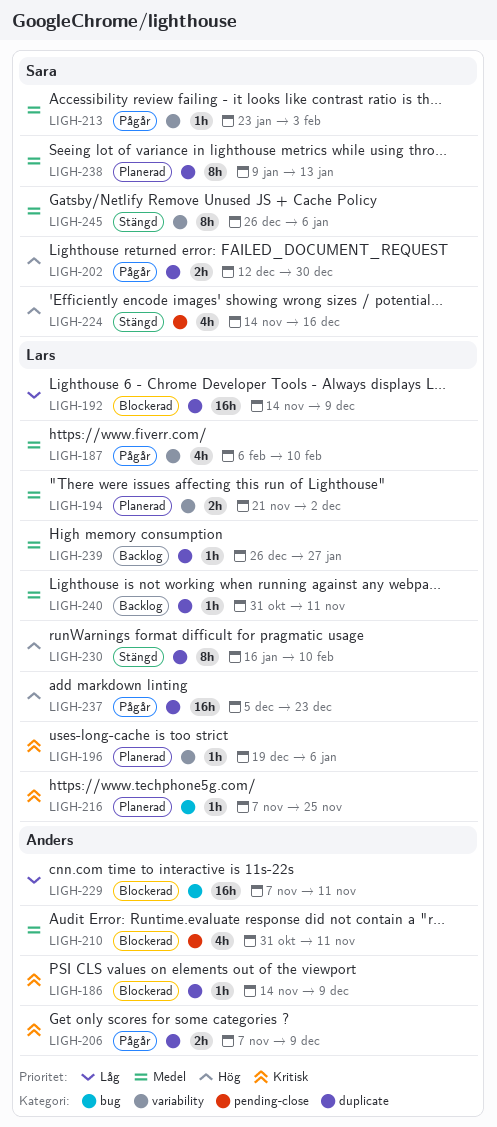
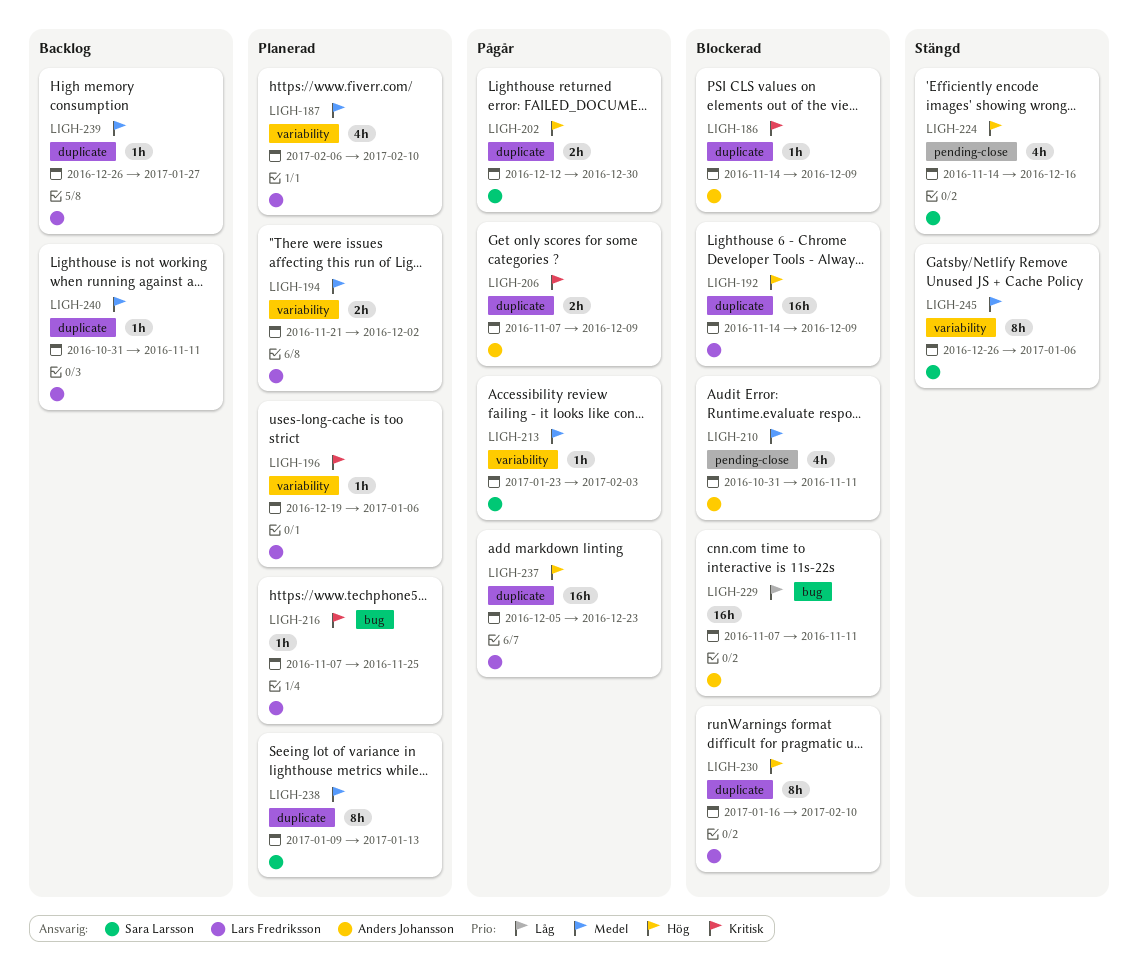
LIGH-187, status: Pågår -> Planerad
LIGH-192, priority: Låg -> Hög
LIGH-230, status: Stängd -> Blockerad

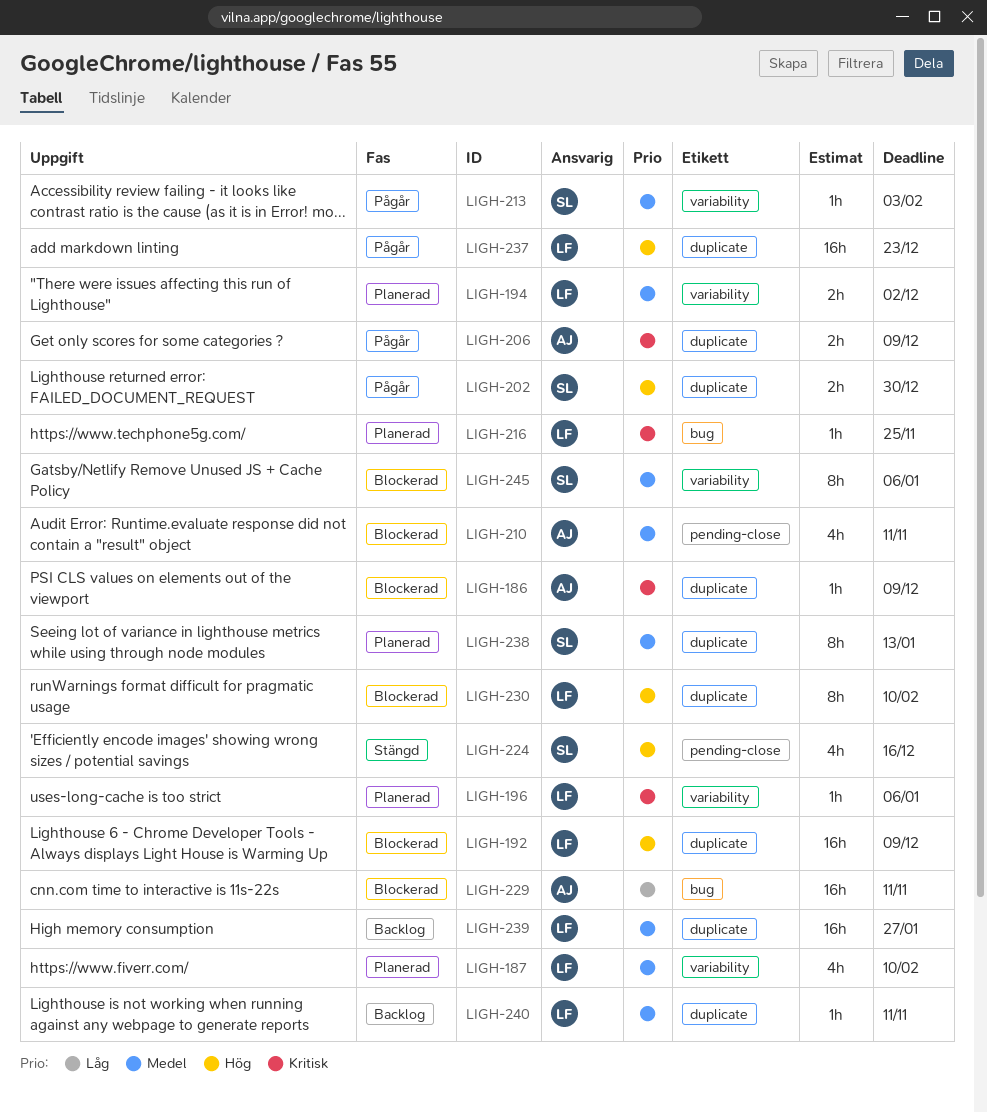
LIGH-239, estimate: 1h -> 16h
LIGH-245, status: Stängd -> Blockerad

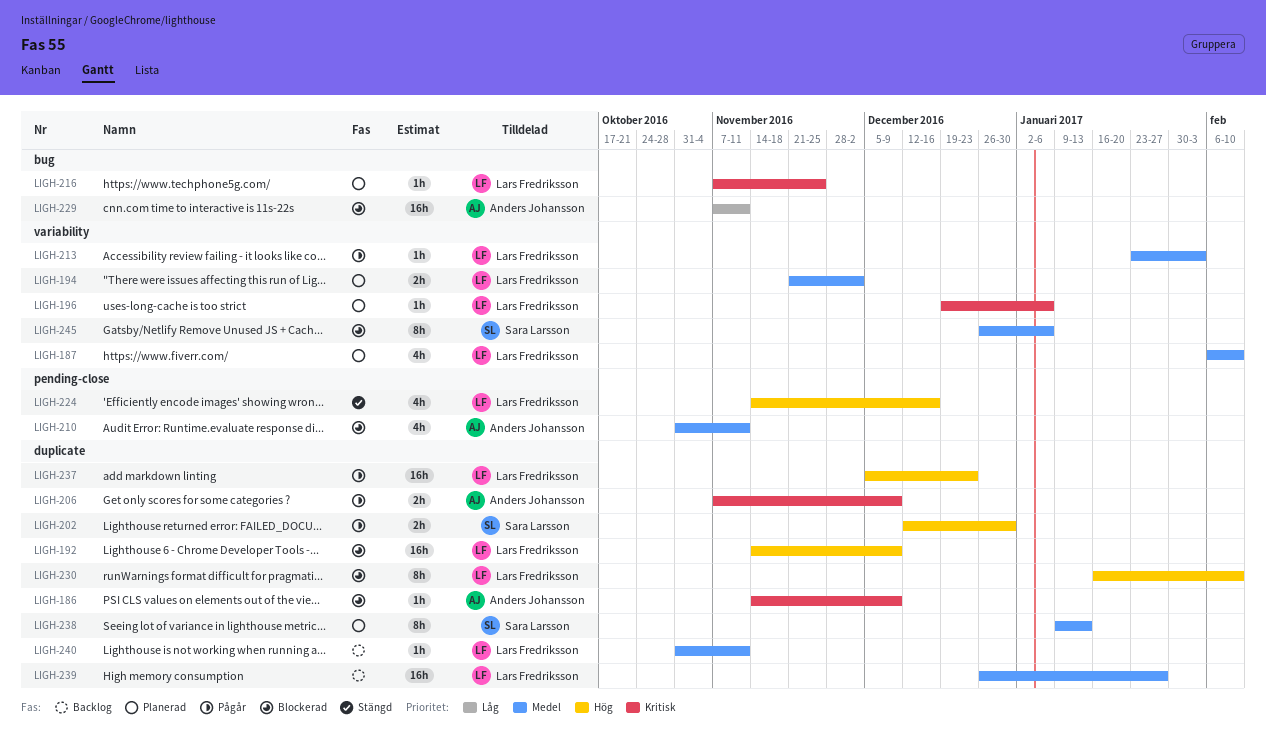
LIGH-213, owner: Sara Larsson -> Lars Fredriksson
LIGH-224, owner: Sara Larsson -> Lars Fredriksson

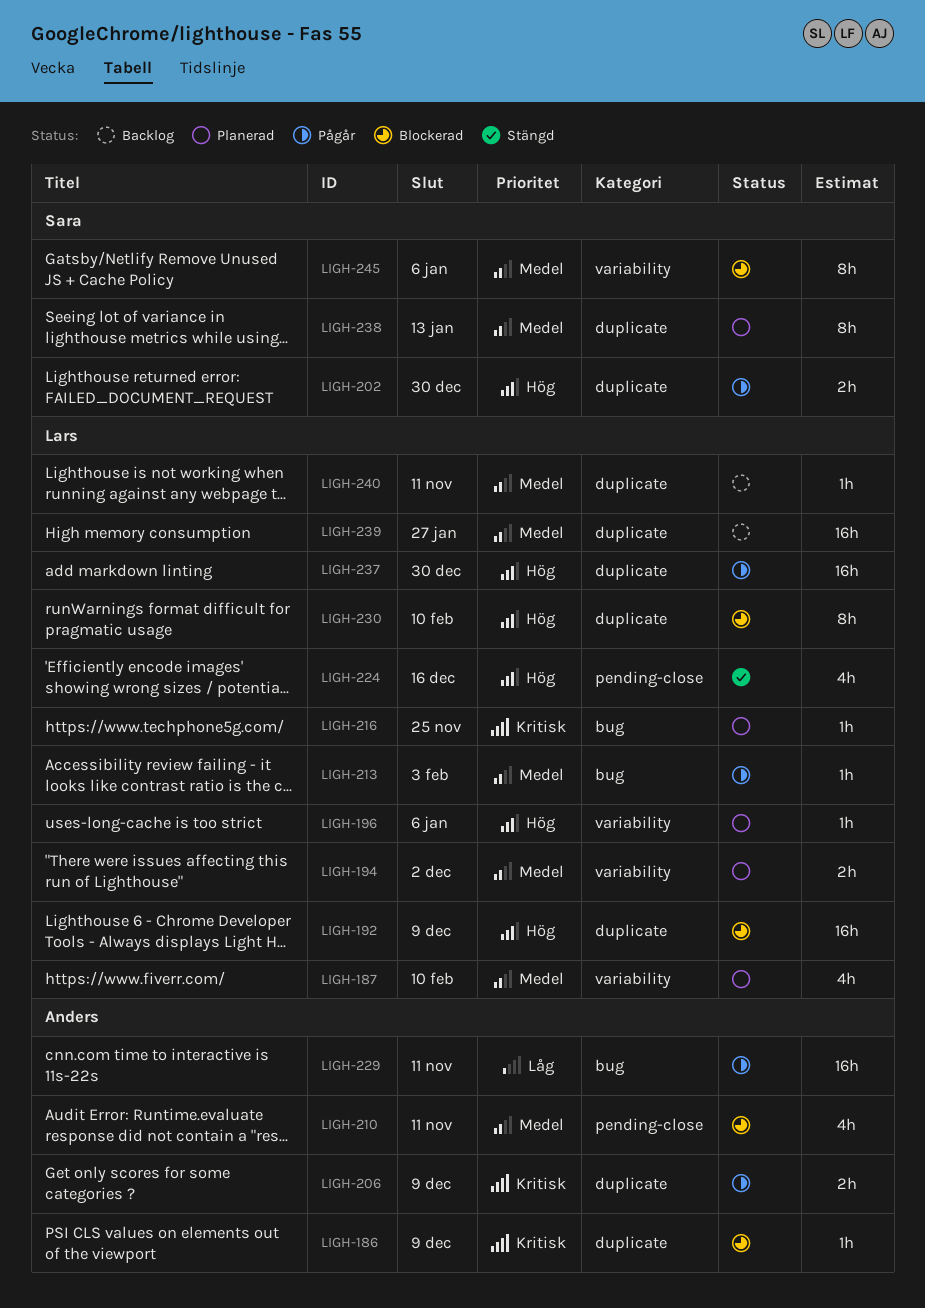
LIGH-196, priority: Kritisk -> Hög
LIGH-213, label: variability -> bug
LIGH-229, status: Blockerad -> Pågår
LIGH-237, due: Dec 23 -> Dec 30

